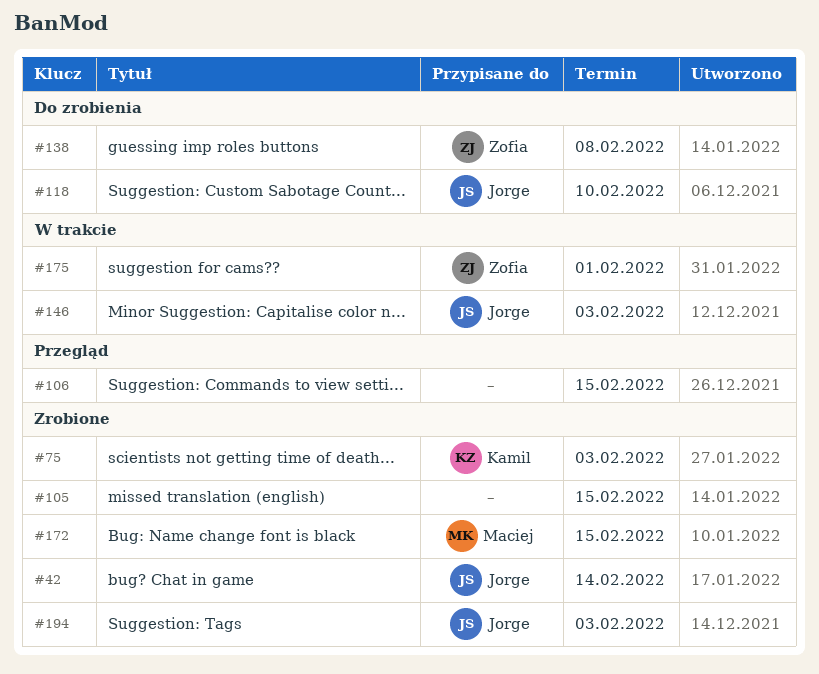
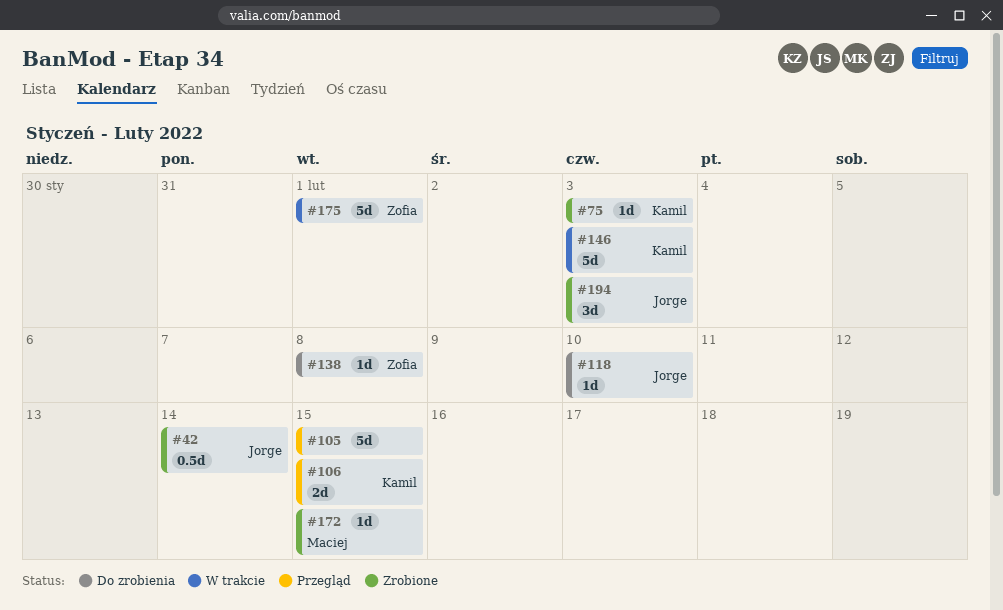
#105, status: Zrobione -> Przegląd
#106, owner: none -> Kamil
#146, owner: Jorge -> Kamil

